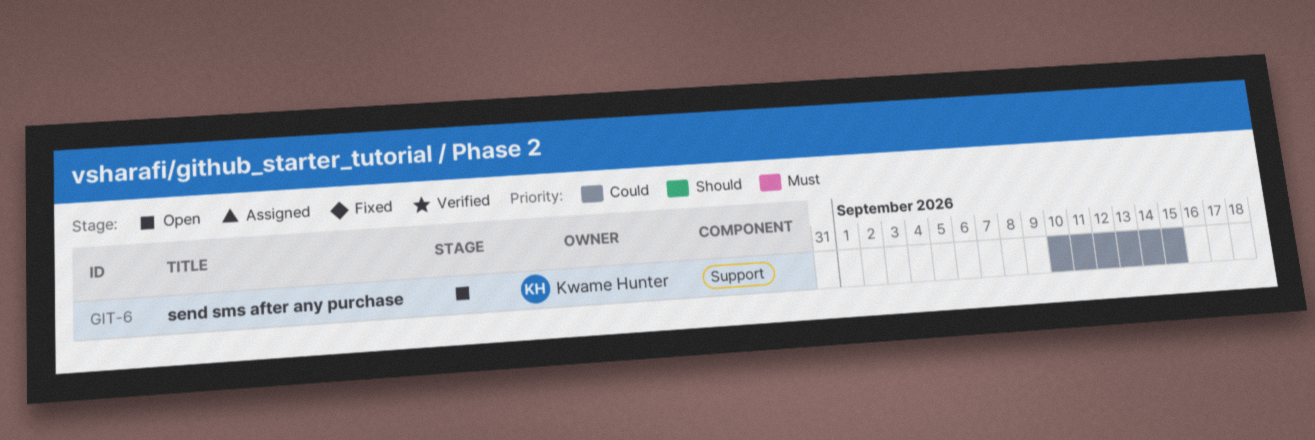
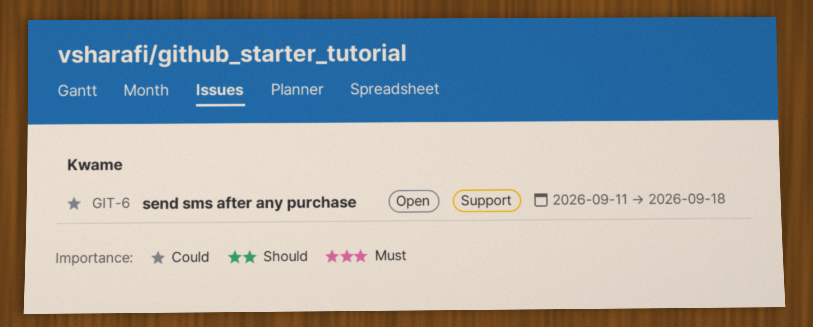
GIT-6, start: Sep 10 -> Sep 11
GIT-6, due: Sep 15 -> Sep 18

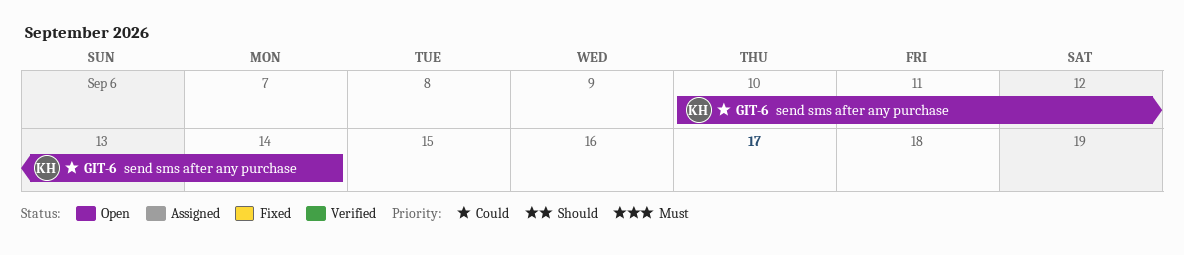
GIT-6, start: Sep 11 -> Sep 10
GIT-6, due: Sep 18 -> Sep 14

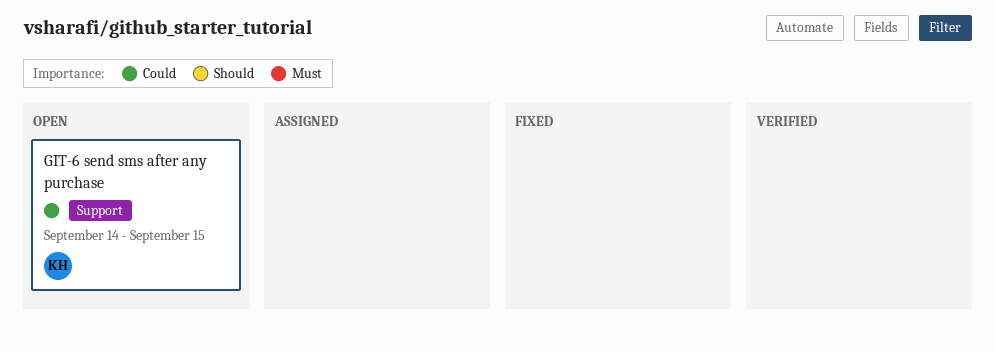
GIT-6, start: Sep 10 -> Sep 14
GIT-6, due: Sep 14 -> Sep 15

